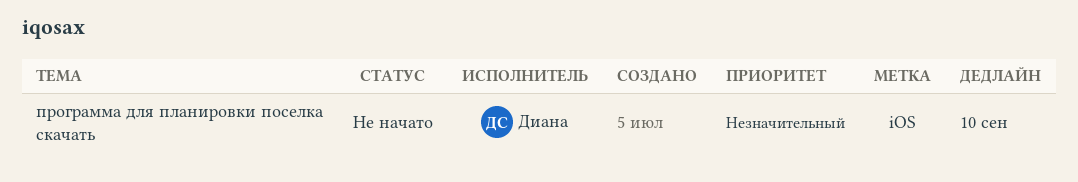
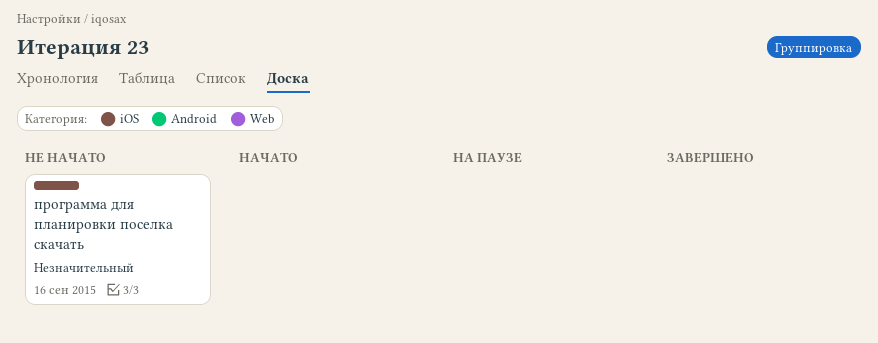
программа для планировки поселка скачать, due: Sep 10 -> Sep 16

